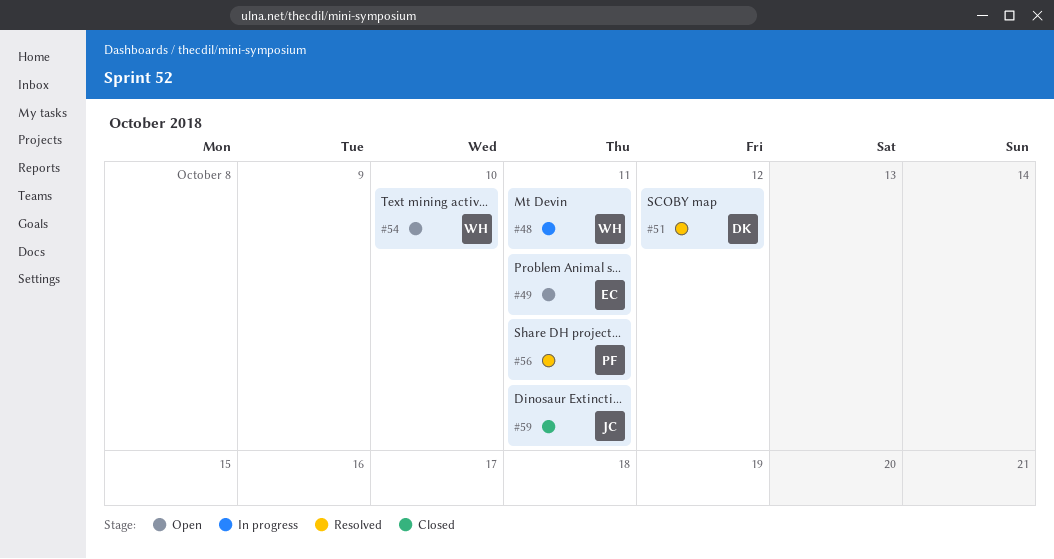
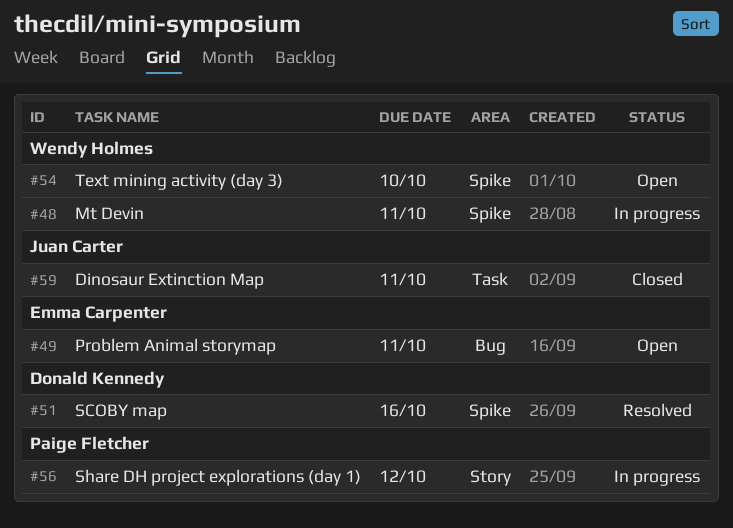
#51, due: Oct 12 -> Oct 16
#56, status: Resolved -> In progress
#56, due: Oct 11 -> Oct 12

